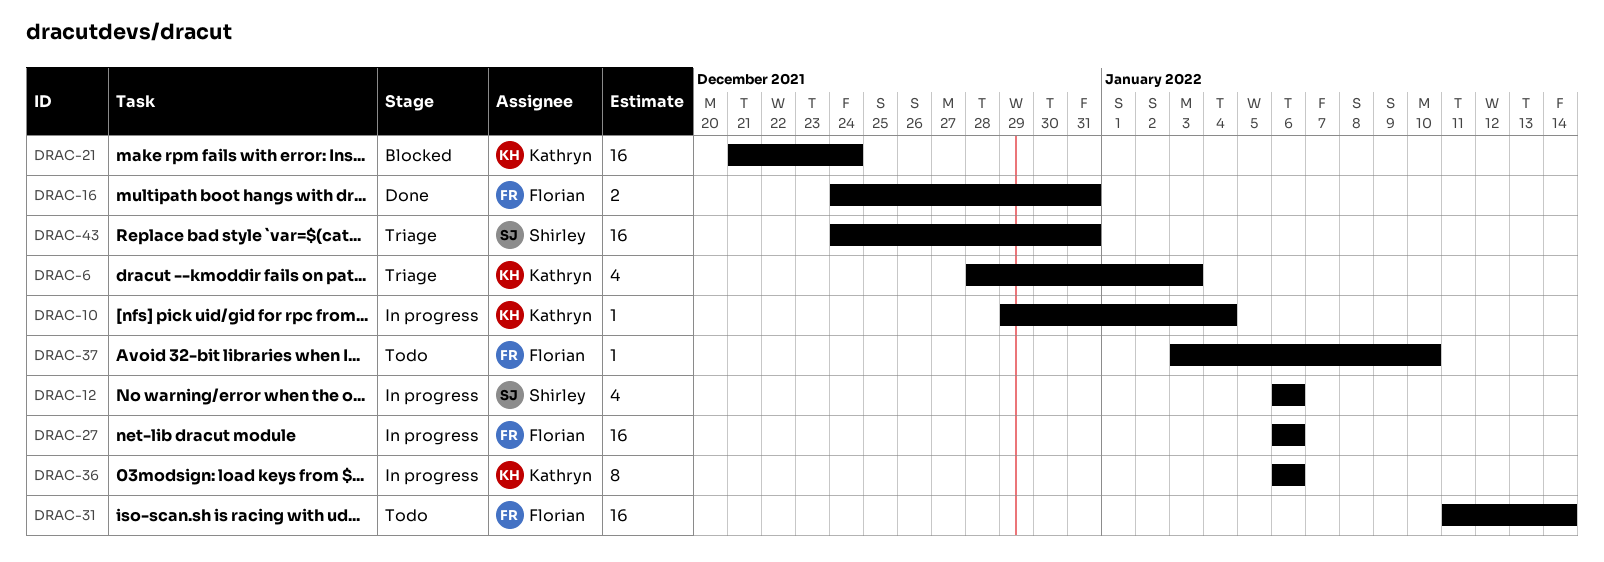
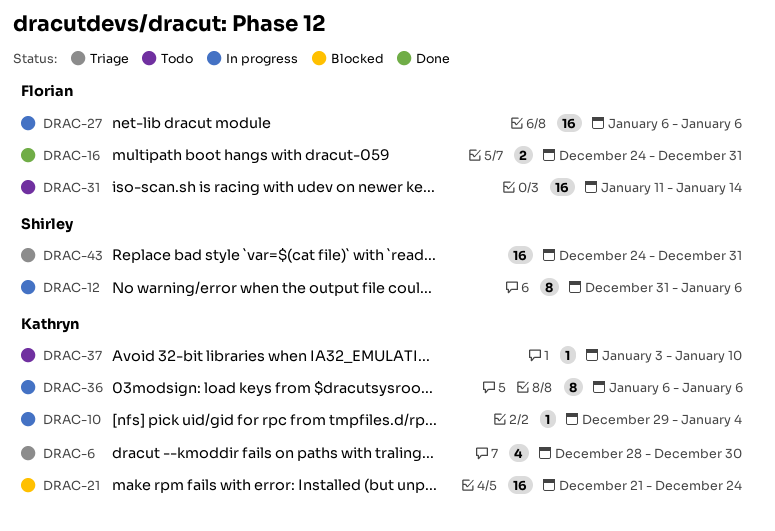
DRAC-6, due: Jan 3 -> Dec 30
DRAC-12, estimate: 4 -> 8
DRAC-12, start: Jan 6 -> Dec 31
DRAC-37, owner: Florian -> Kathryn

